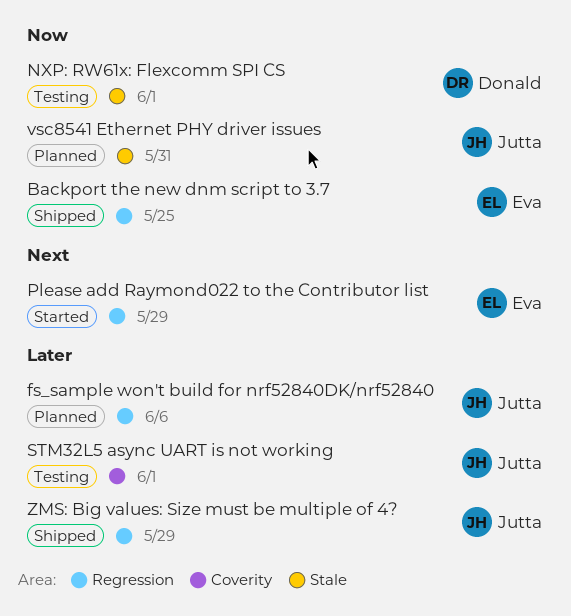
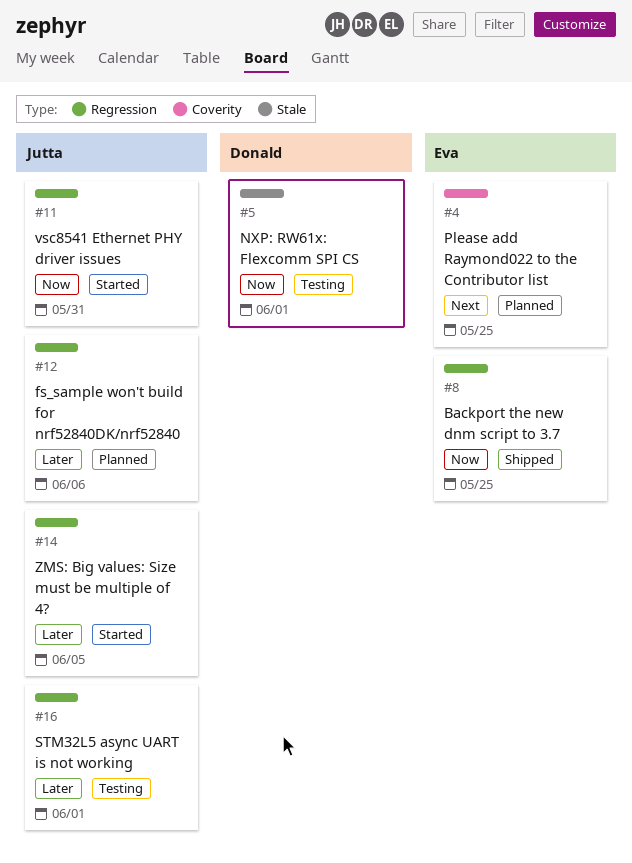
Please add Raymond022 to the Contributor list, status: Started -> Planned
Please add Raymond022 to the Contributor list, label: Regression -> Coverity
Please add Raymond022 to the Contributor list, due: May 29 -> May 25
STM32L5 async UART is not working, label: Coverity -> Regression
vsc8541 Ethernet PHY driver issues, status: Planned -> Started
vsc8541 Ethernet PHY driver issues, label: Stale -> Regression
ZMS: Big values: Size must be multiple of 4?, status: Shipped -> Started
ZMS: Big values: Size must be multiple of 4?, due: May 29 -> Jun 5

